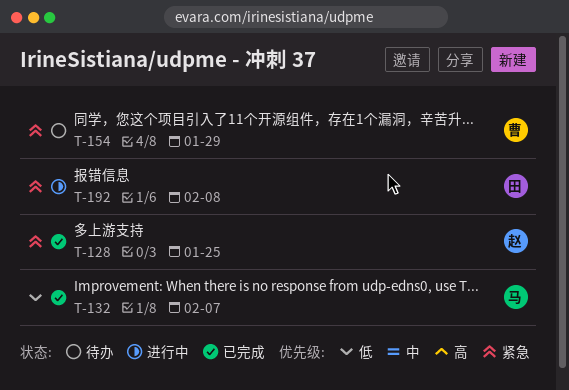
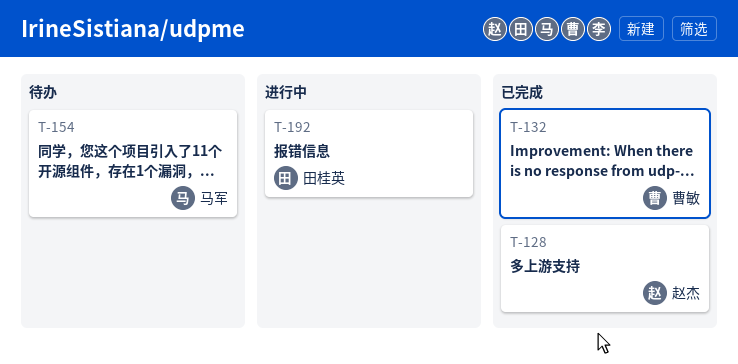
T-132, owner: 马军 -> 曹敏
T-154, owner: 曹敏 -> 马军

